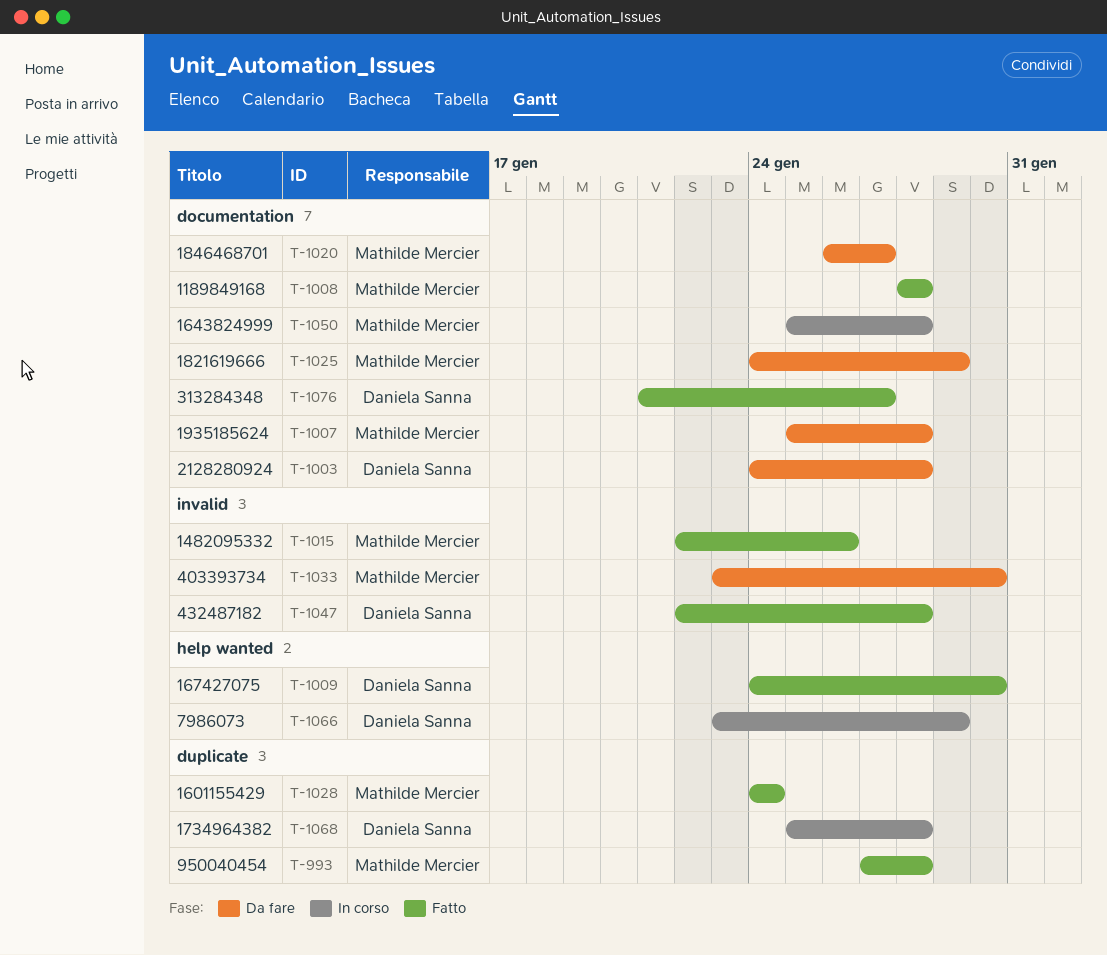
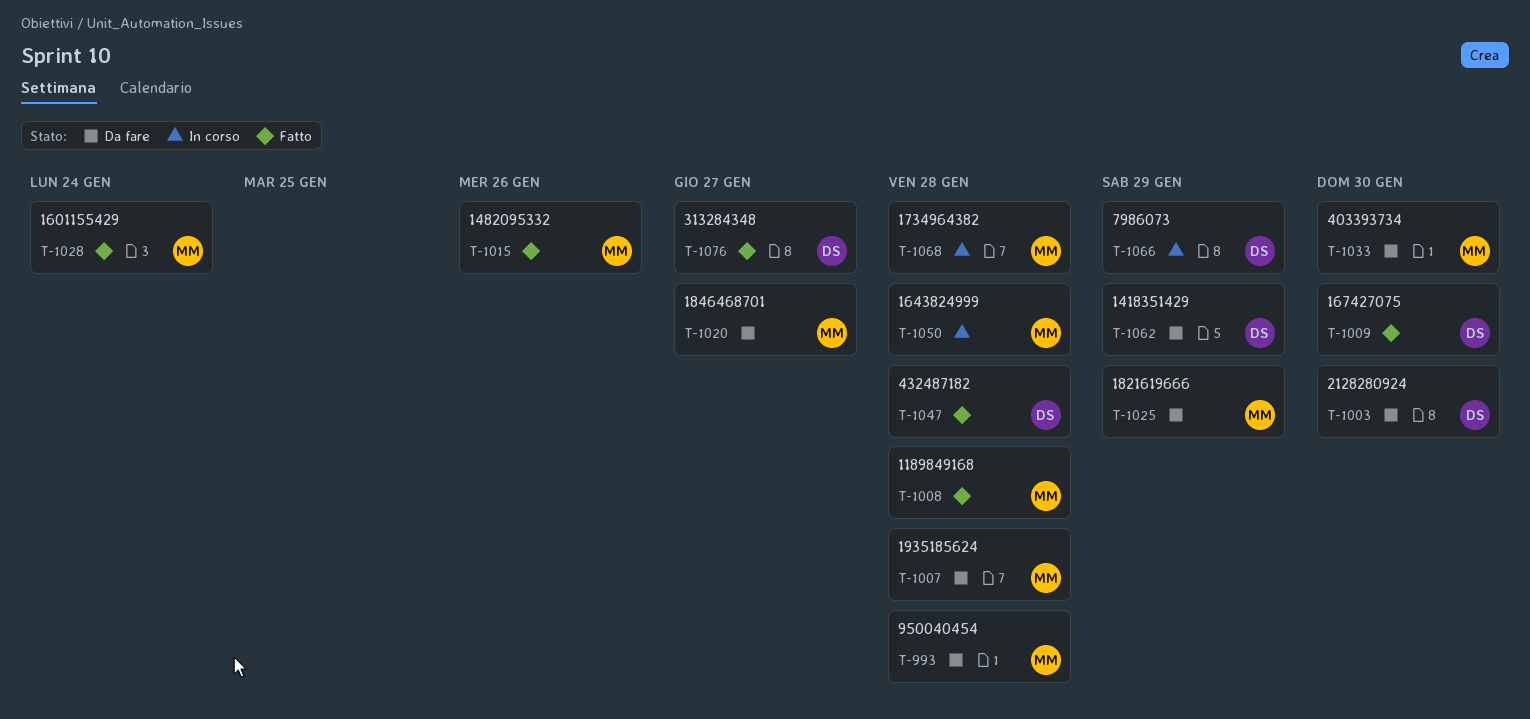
T-993, status: Fatto -> Da fare
T-1003, due: Jan 28 -> Jan 30
T-1062: none -> present
T-1068, owner: Daniela Sanna -> Mathilde Mercier

